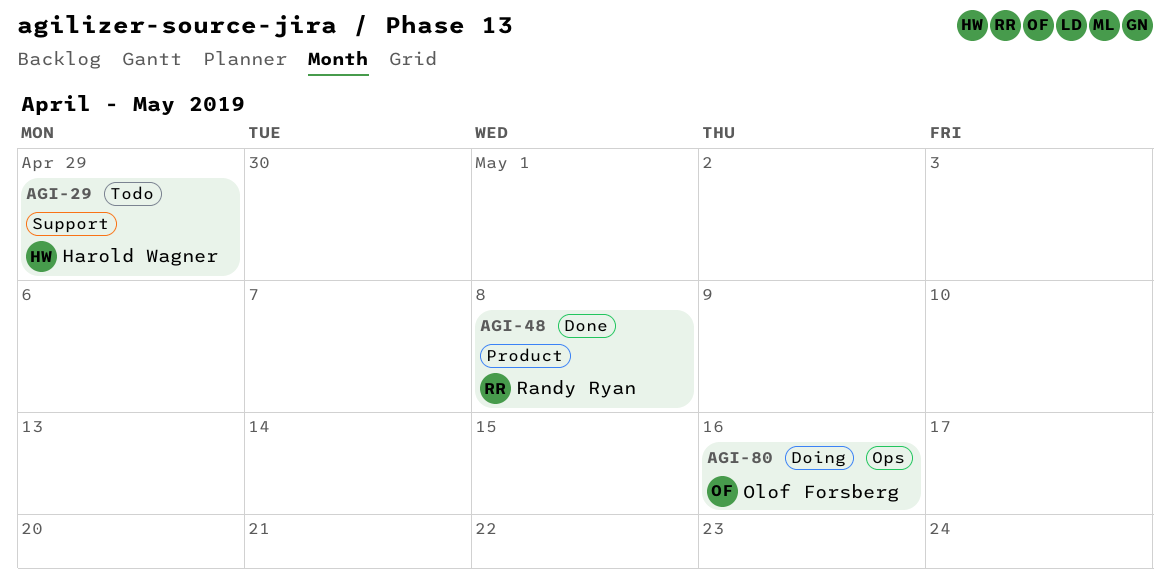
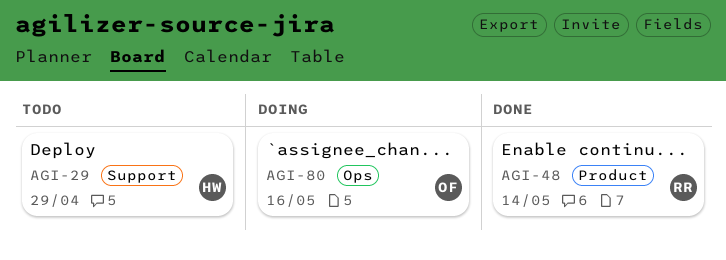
AGI-48, due: May 8 -> May 14

